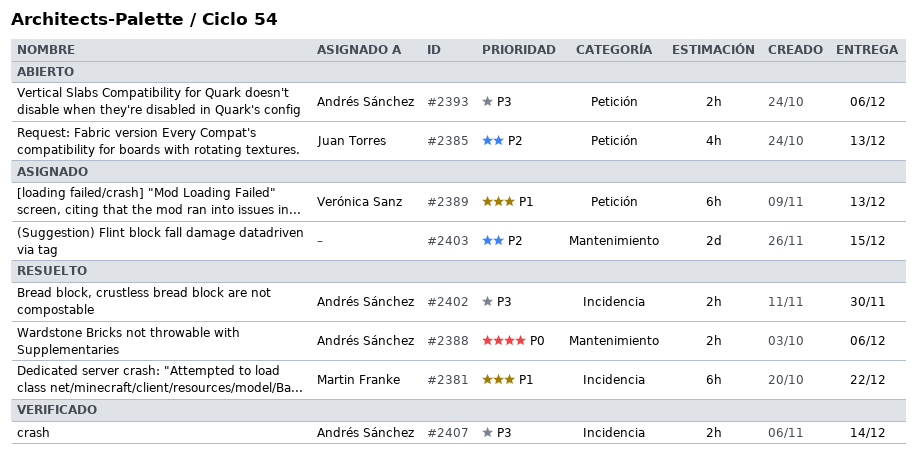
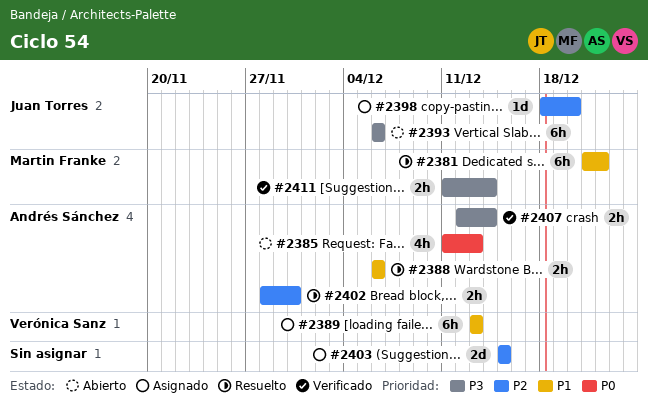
#2385, owner: Juan Torres -> Andrés Sánchez
#2385, priority: P2 -> P0
#2388, priority: P0 -> P1
#2393, owner: Andrés Sánchez -> Juan Torres
#2393, estimate: 2h -> 6h
#2398: none -> present
#2402, priority: P3 -> P2
#2411: none -> present

